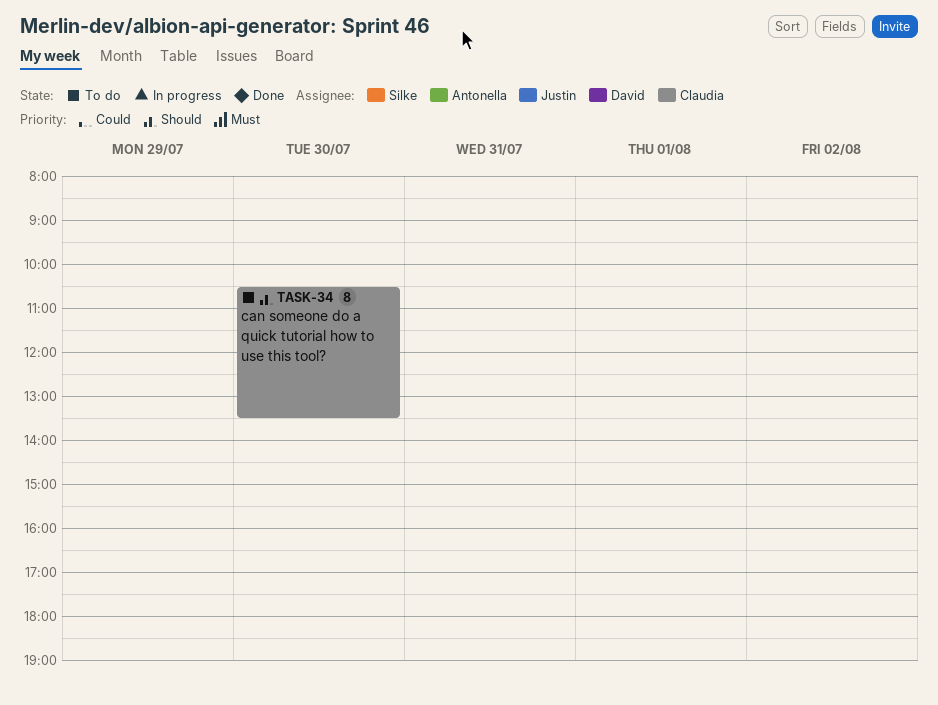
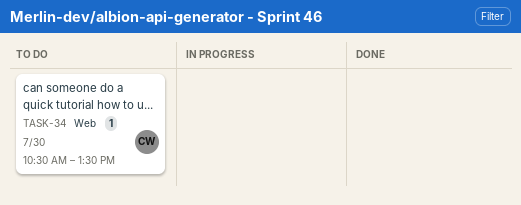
TASK-34, estimate: 8 -> 1

